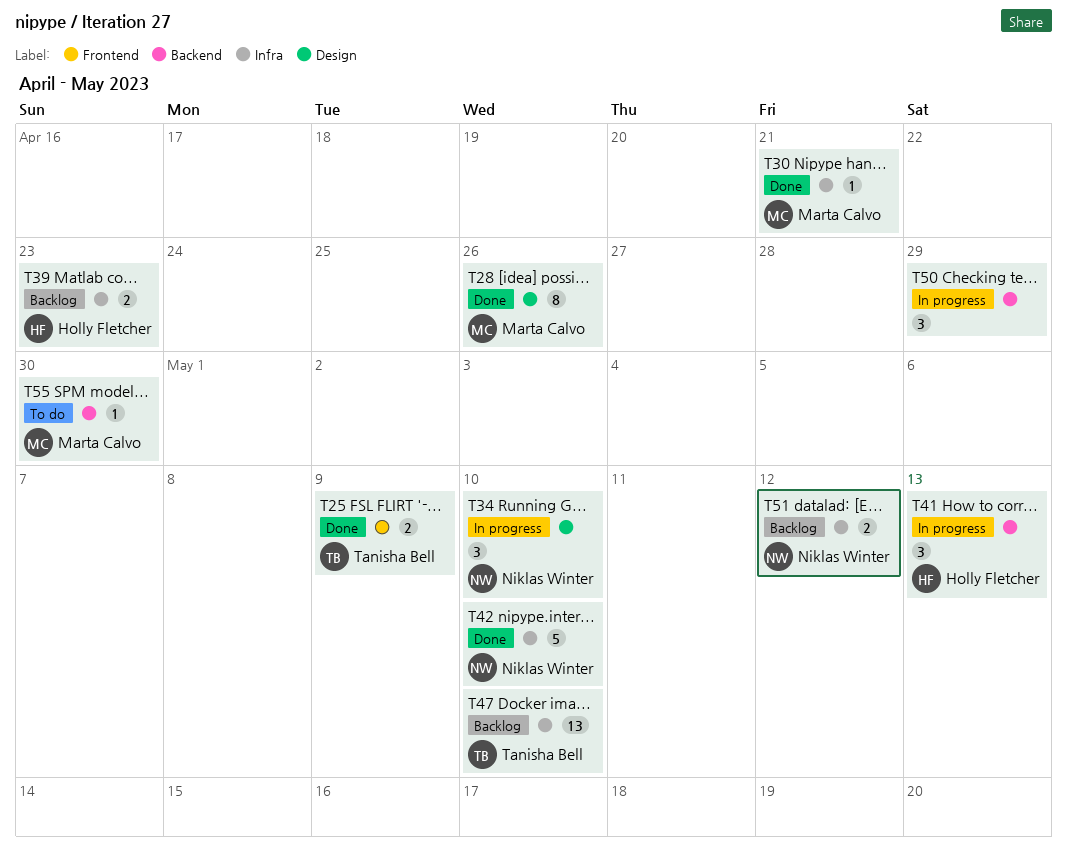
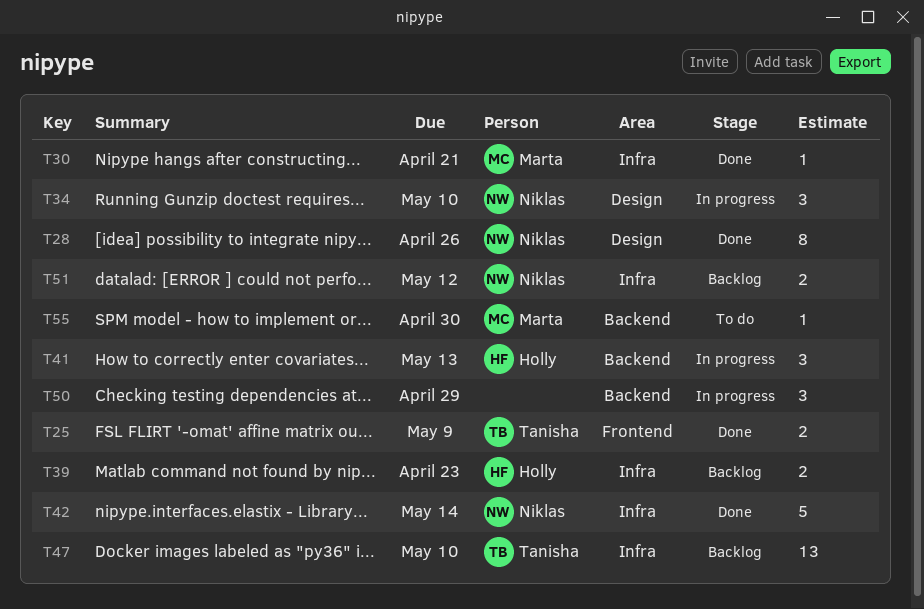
T28, owner: Marta Calvo -> Niklas Winter
T42, due: May 10 -> May 14

